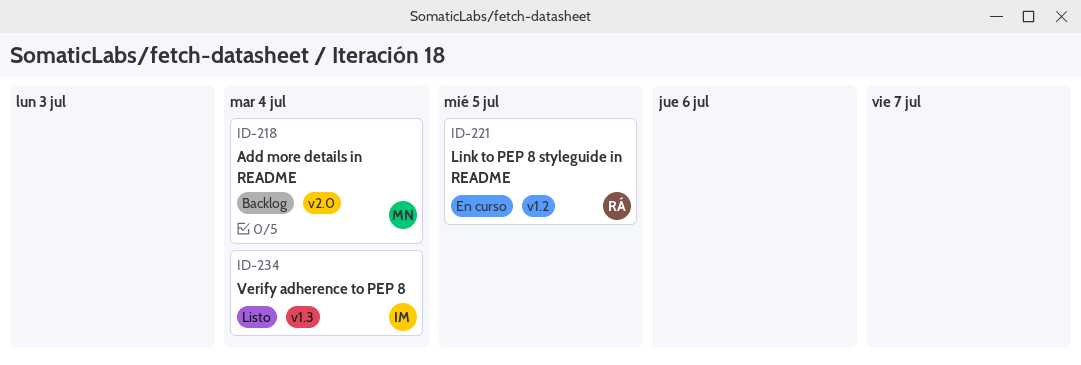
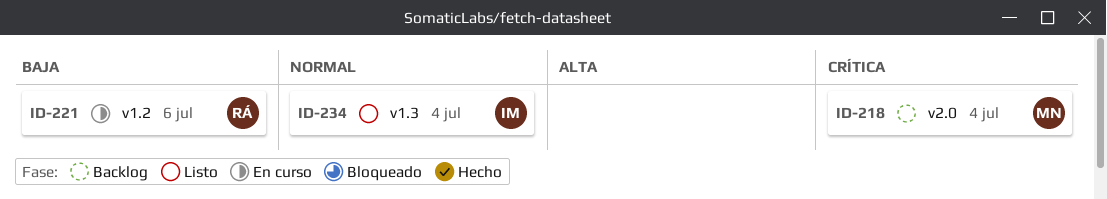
ID-221, due: Jul 5 -> Jul 6

